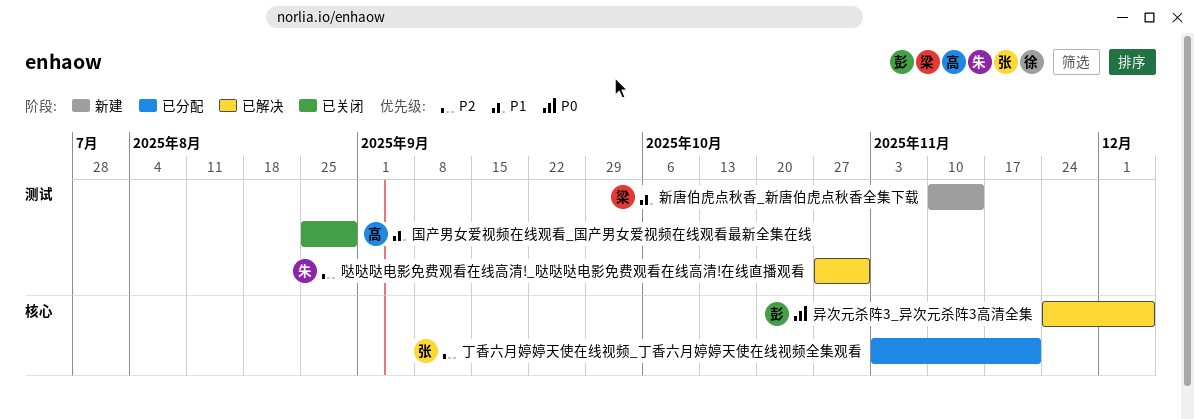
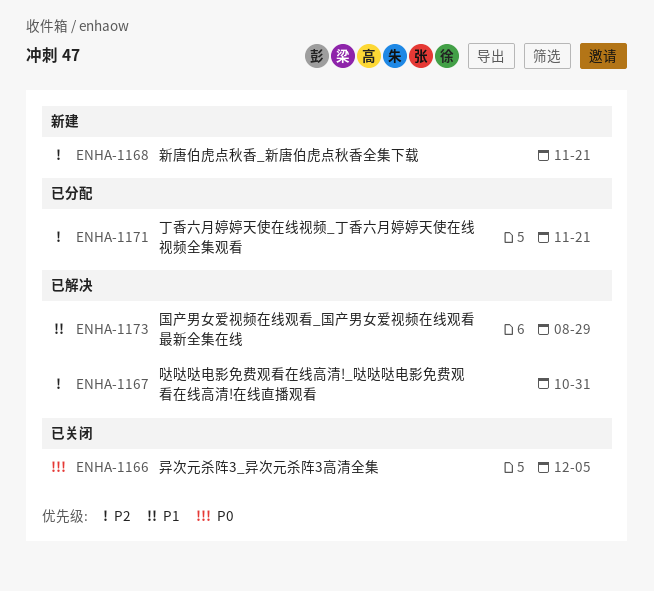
国产男女爱视频在线观看_国产男女爱视频在线观看最新全集在线, status: 已关闭 -> 已解决
异次元杀阵3_异次元杀阵3高清全集, status: 已解决 -> 已关闭
新唐伯虎点秋香_新唐伯虎点秋香全集下载, priority: P1 -> P2
新唐伯虎点秋香_新唐伯虎点秋香全集下载, due: Nov 14 -> Nov 21

